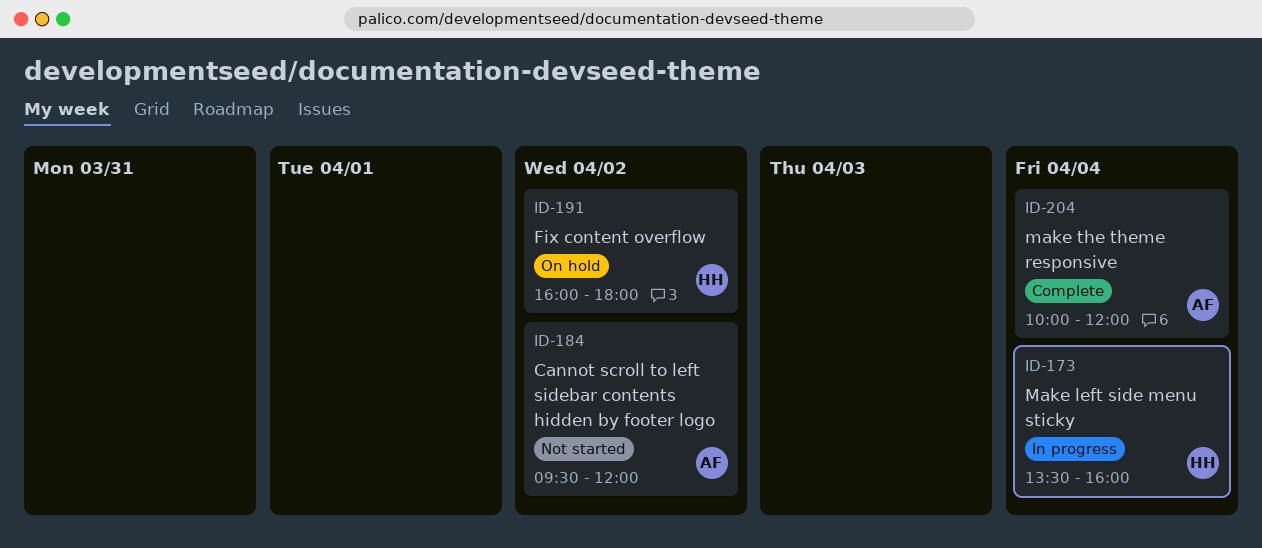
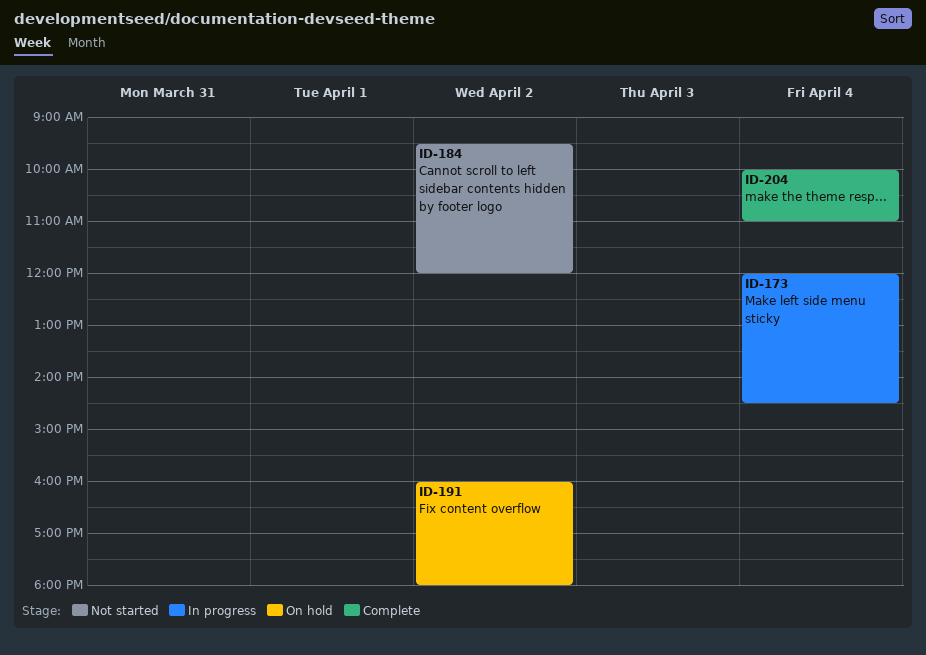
ID-173, begins: 13:30 -> 12:00
ID-173, ends: 16:00 -> 14:30
ID-204, ends: 12:00 -> 11:00

